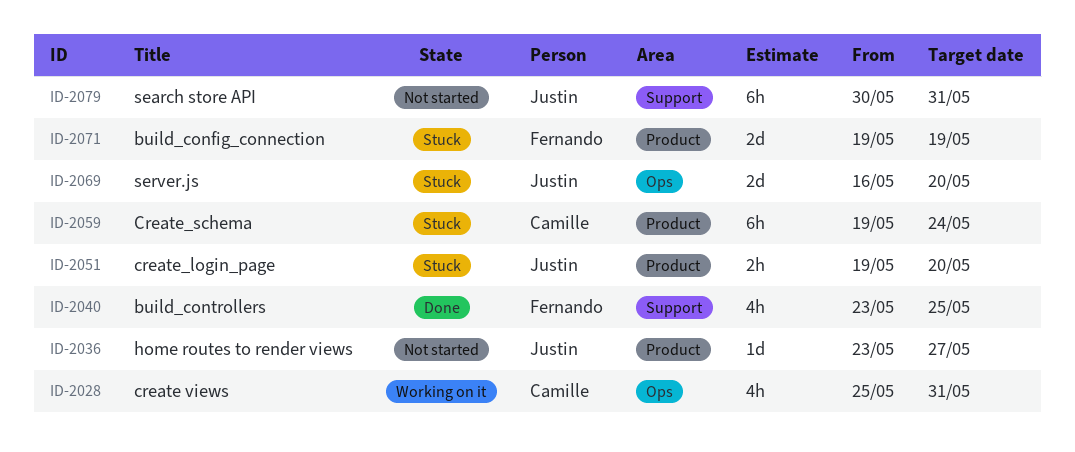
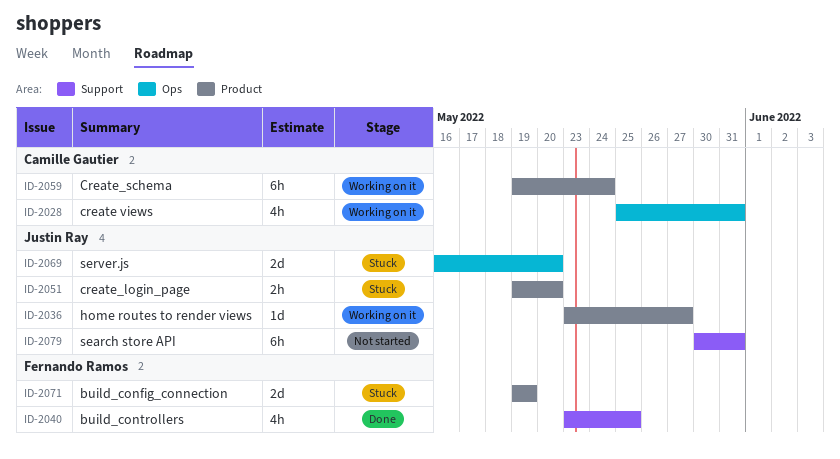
ID-2036, status: Not started -> Working on it
ID-2059, status: Stuck -> Working on it

